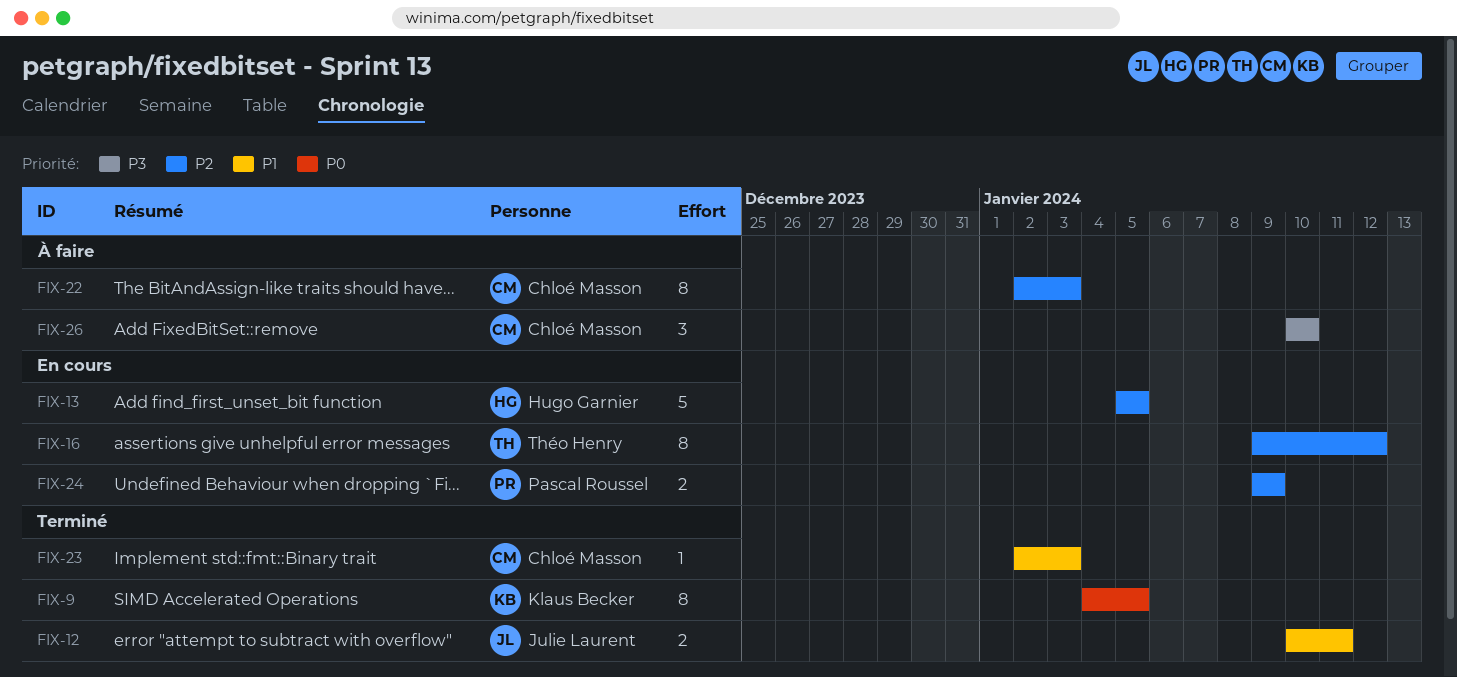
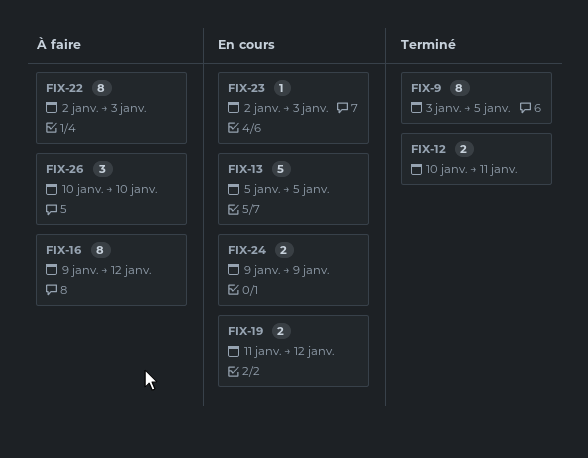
FIX-9, start: Jan 4 -> Jan 3
FIX-16, status: En cours -> À faire
FIX-19: none -> present
FIX-23, status: Terminé -> En cours

